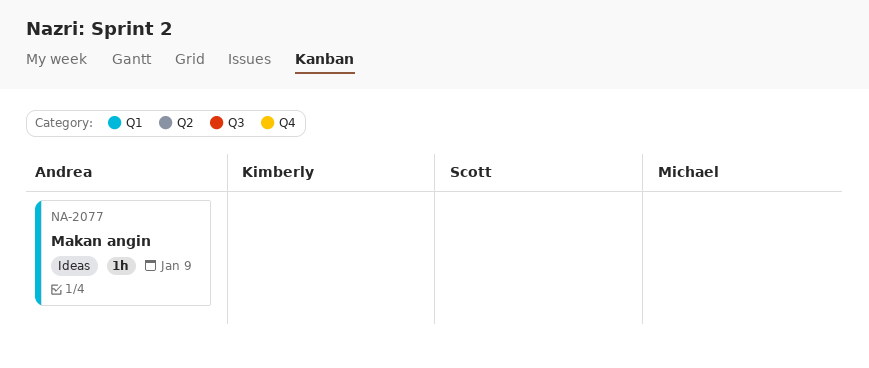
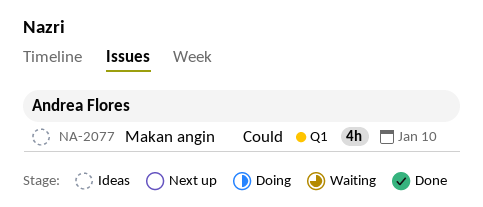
NA-2077, estimate: 1h -> 4h
NA-2077, due: Jan 9 -> Jan 10

